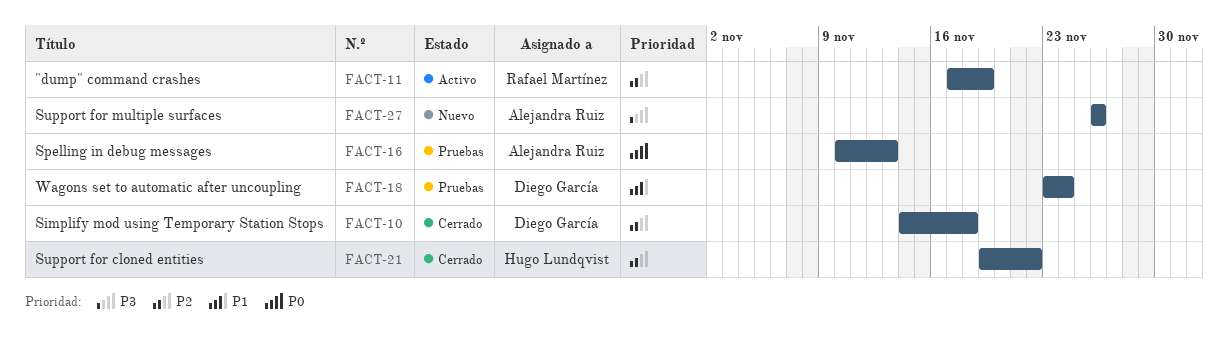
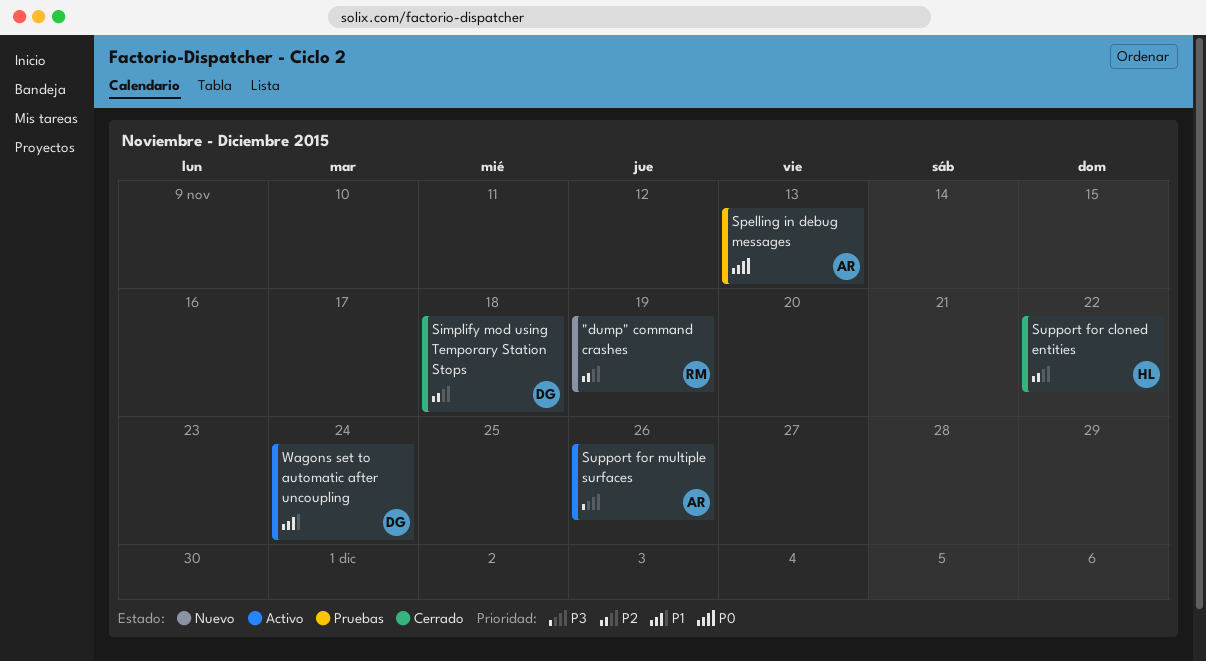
"dump" command crashes, status: Activo -> Nuevo
Support for multiple surfaces, status: Nuevo -> Activo
Wagons set to automatic after uncoupling, status: Pruebas -> Activo

